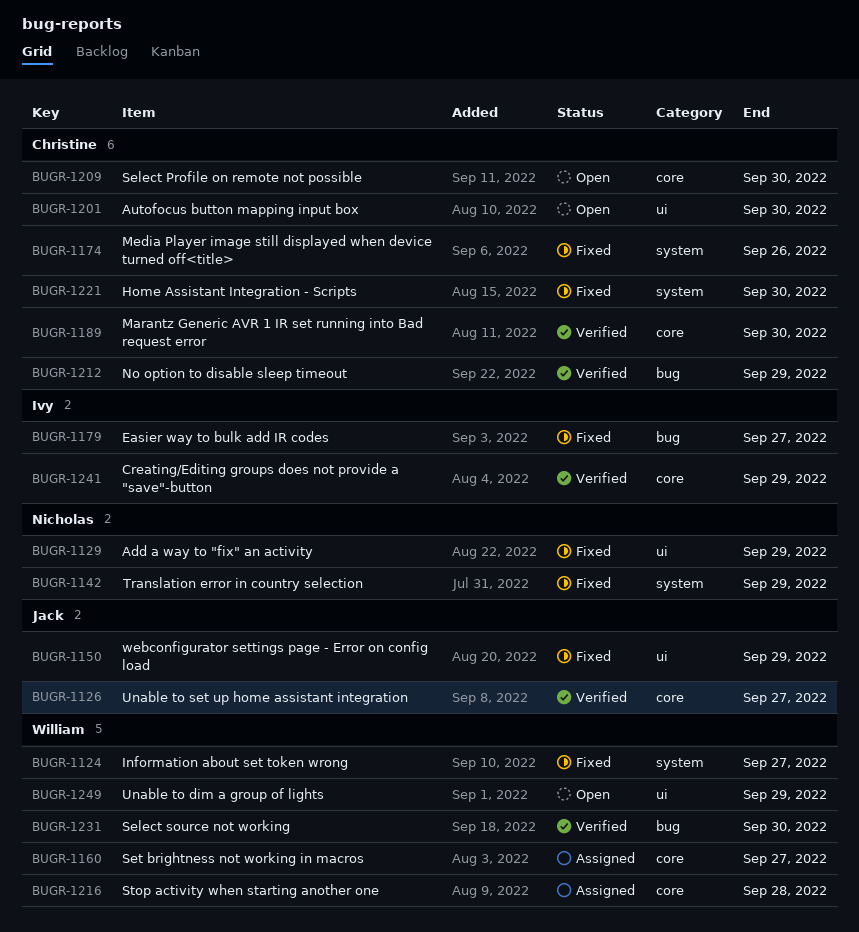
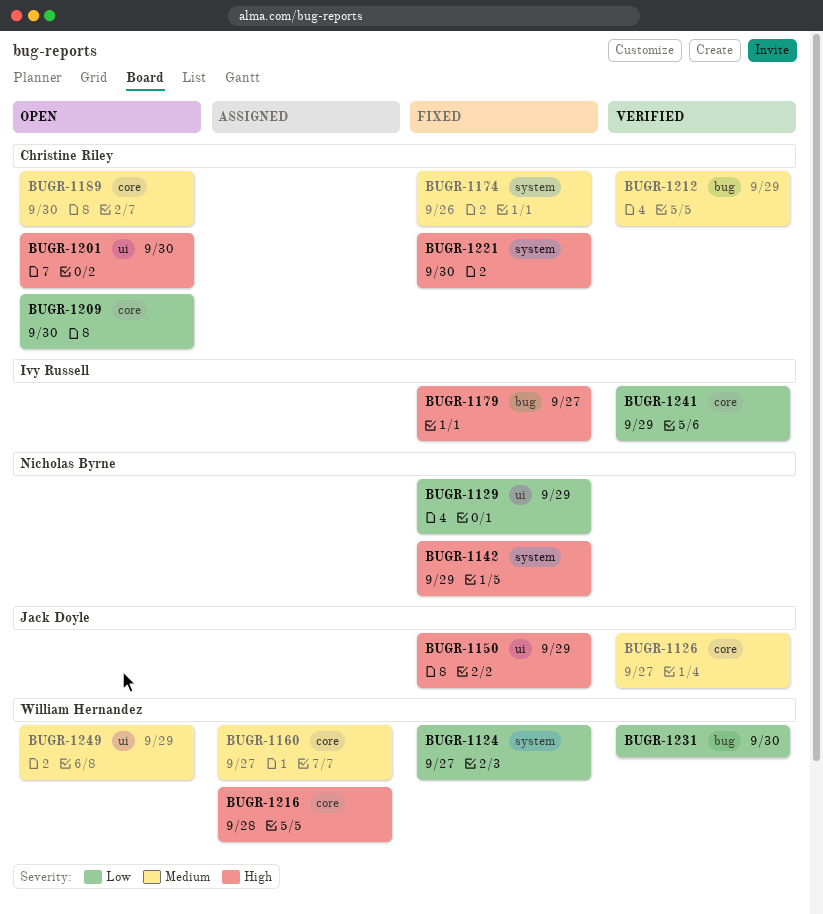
BUGR-1189, status: Verified -> Open

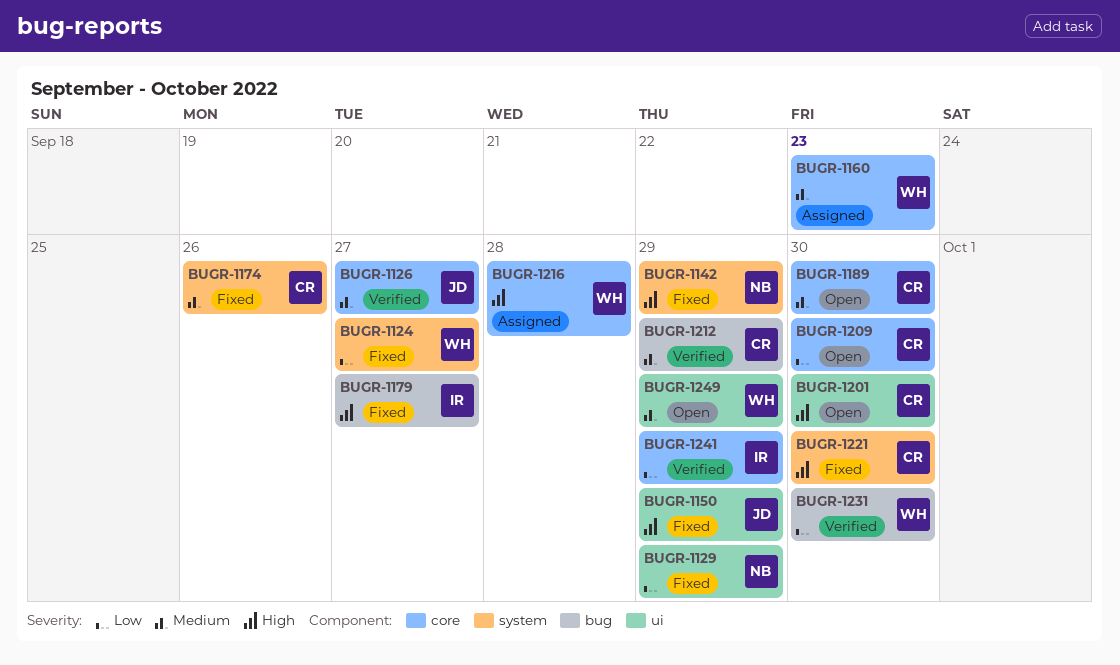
BUGR-1160, due: Sep 27 -> Sep 23

